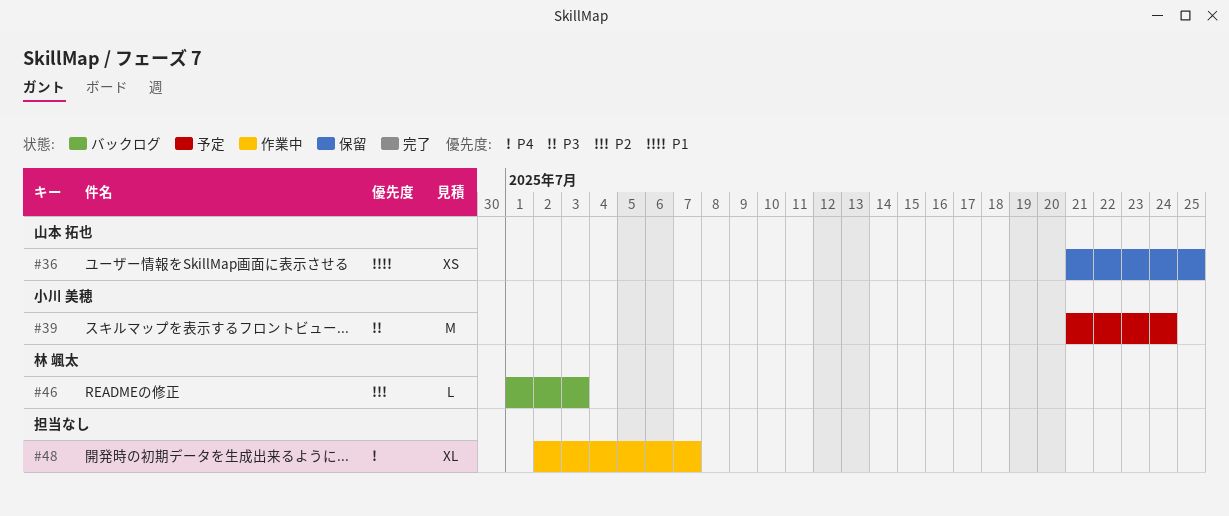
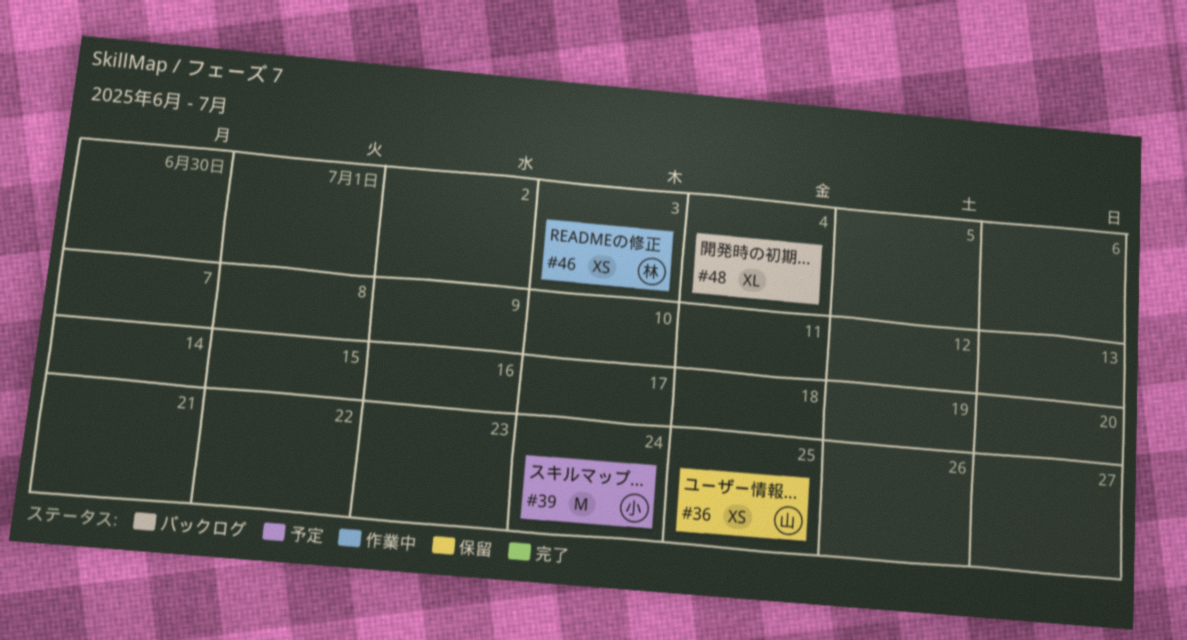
#46, status: バックログ -> 作業中
#46, estimate: L -> XS
#48, status: 作業中 -> バックログ
#48, due: Jul 7 -> Jul 4

